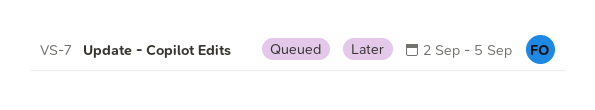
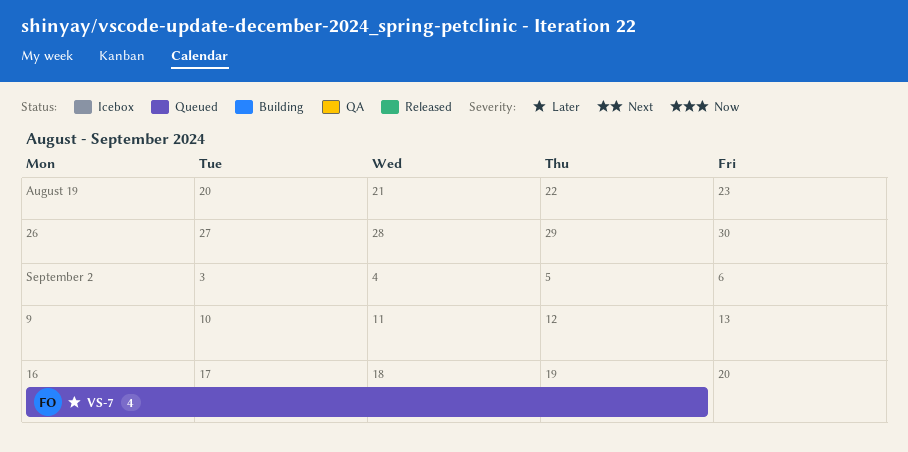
VS-7, start: Sep 2 -> Sep 16
VS-7, due: Sep 5 -> Sep 19

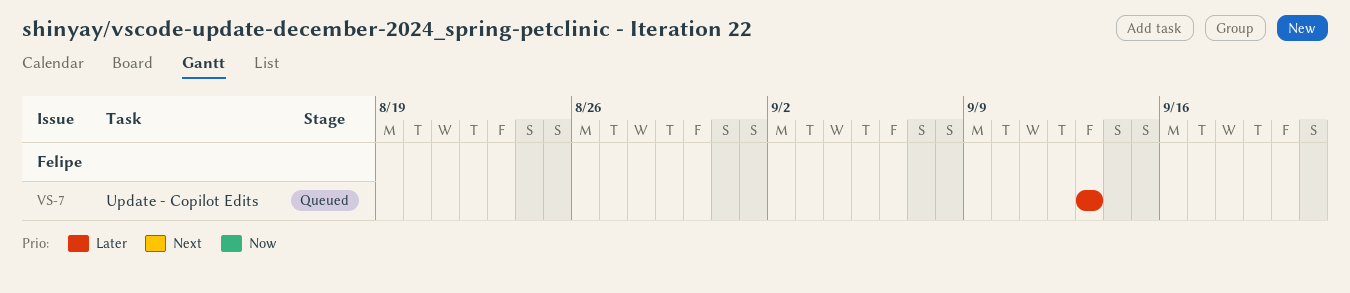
VS-7, start: Sep 16 -> Sep 13
VS-7, due: Sep 19 -> Sep 13

